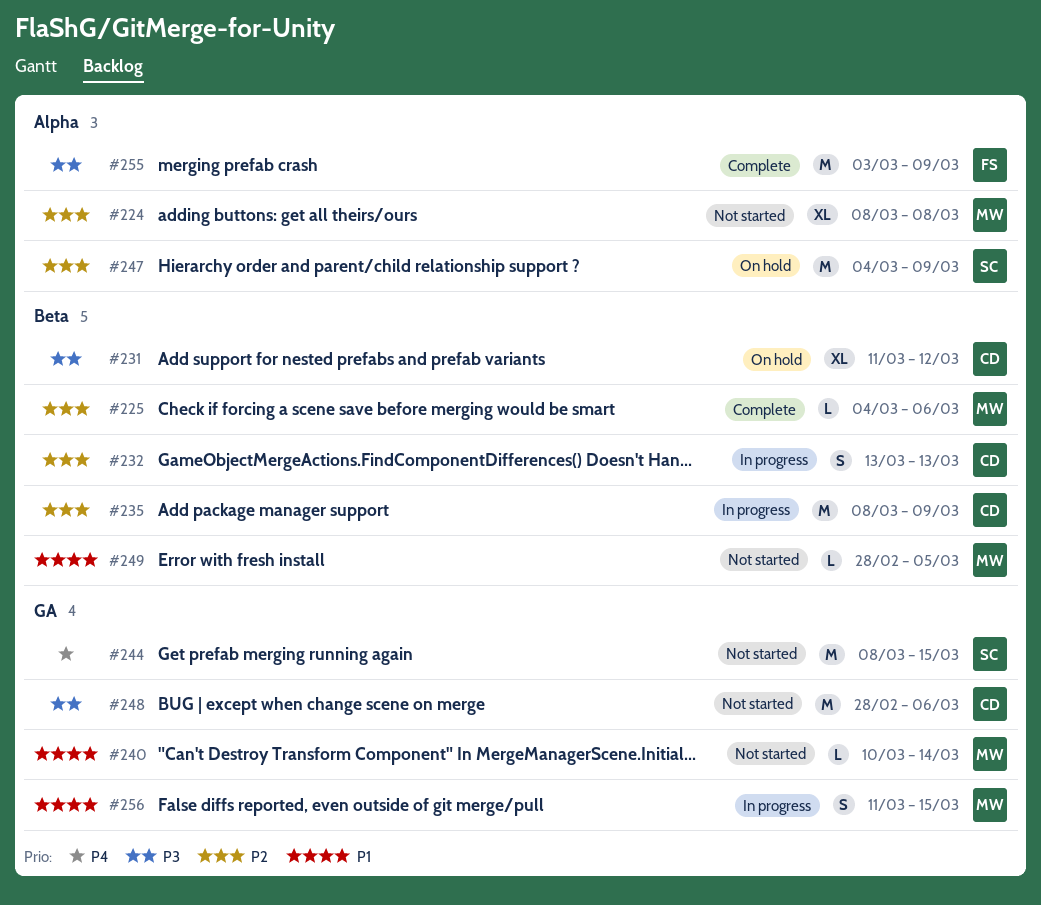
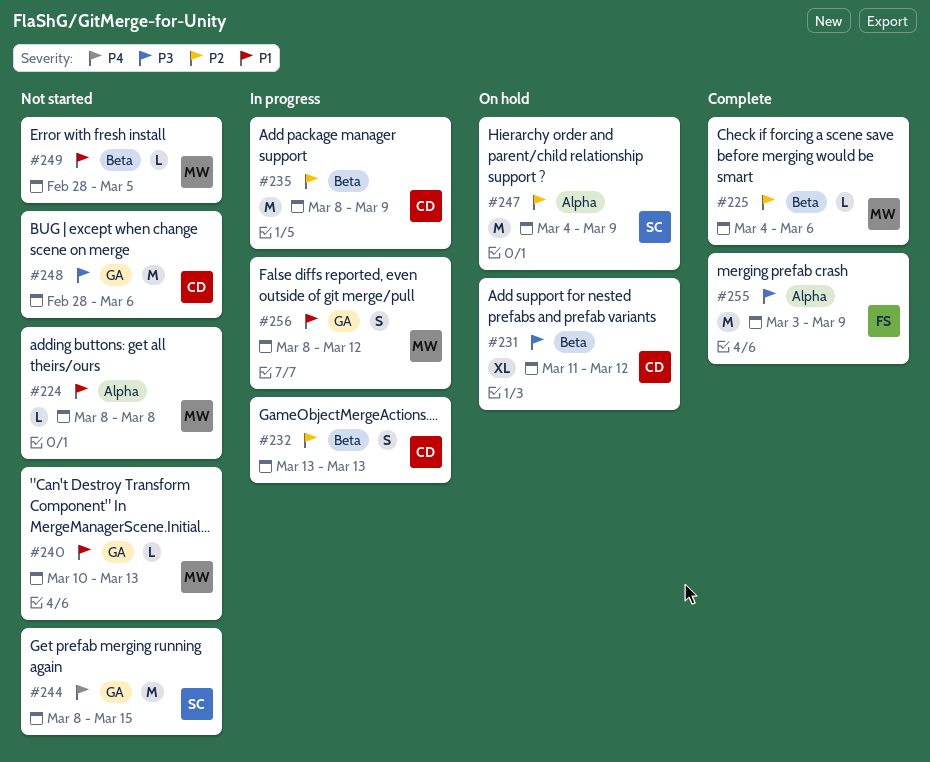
#224, priority: P2 -> P1
#224, estimate: XL -> L
#240, due: Mar 14 -> Mar 13
#256, start: Mar 11 -> Mar 8
#256, due: Mar 15 -> Mar 12

